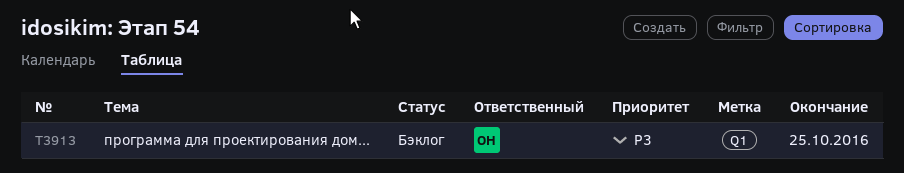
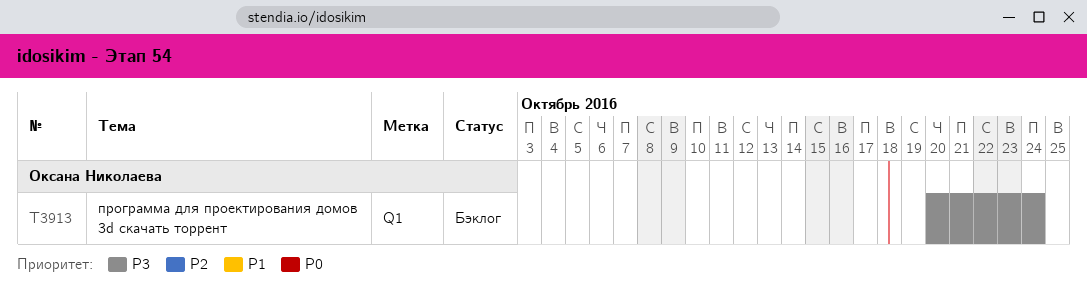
T3913, due: Oct 25 -> Oct 24

